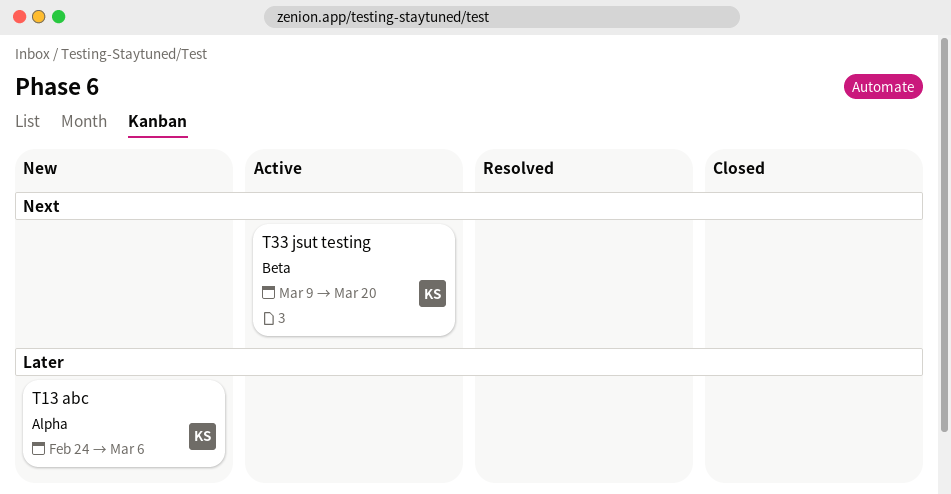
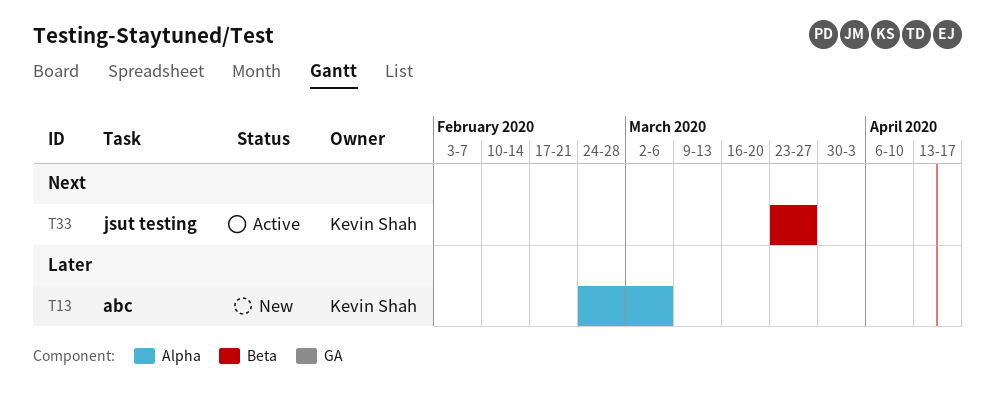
T33, start: Mar 9 -> Mar 23
T33, due: Mar 20 -> Mar 27

